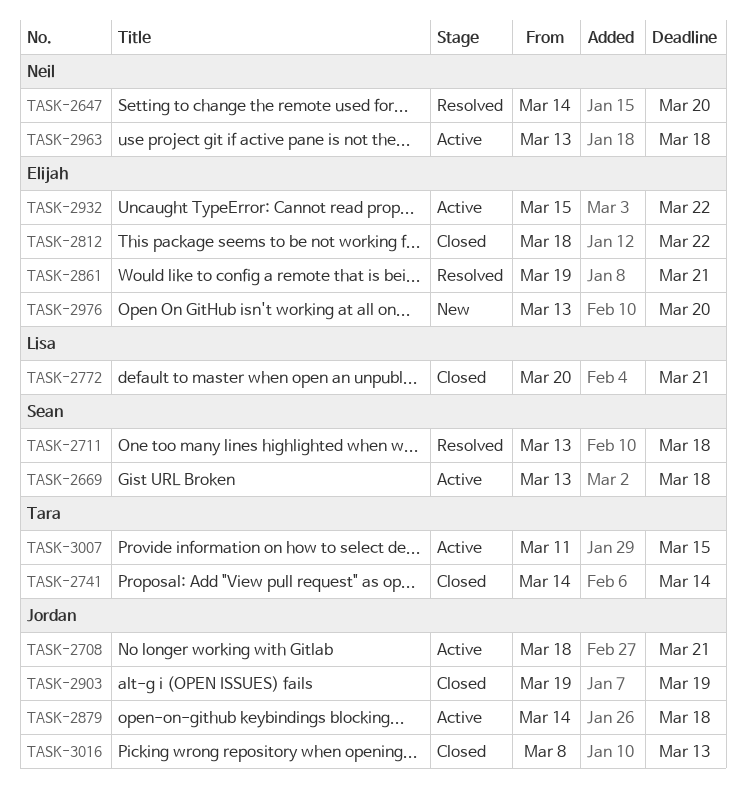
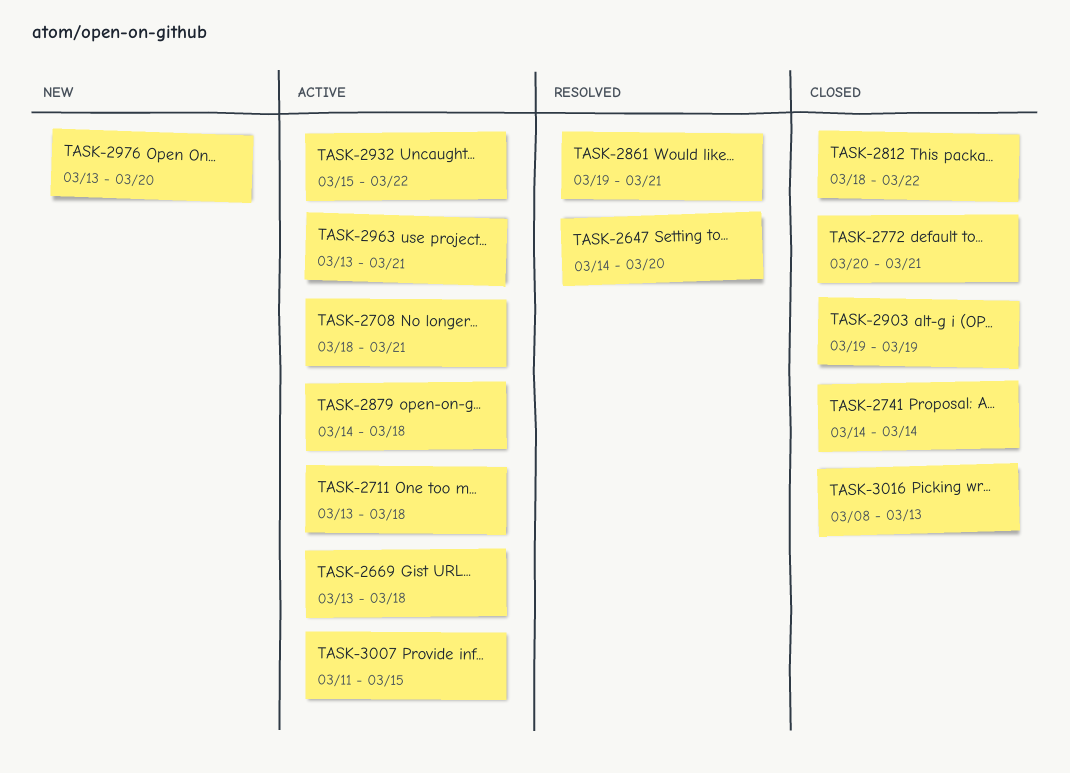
TASK-2711, status: Resolved -> Active
TASK-2963, due: Mar 18 -> Mar 21

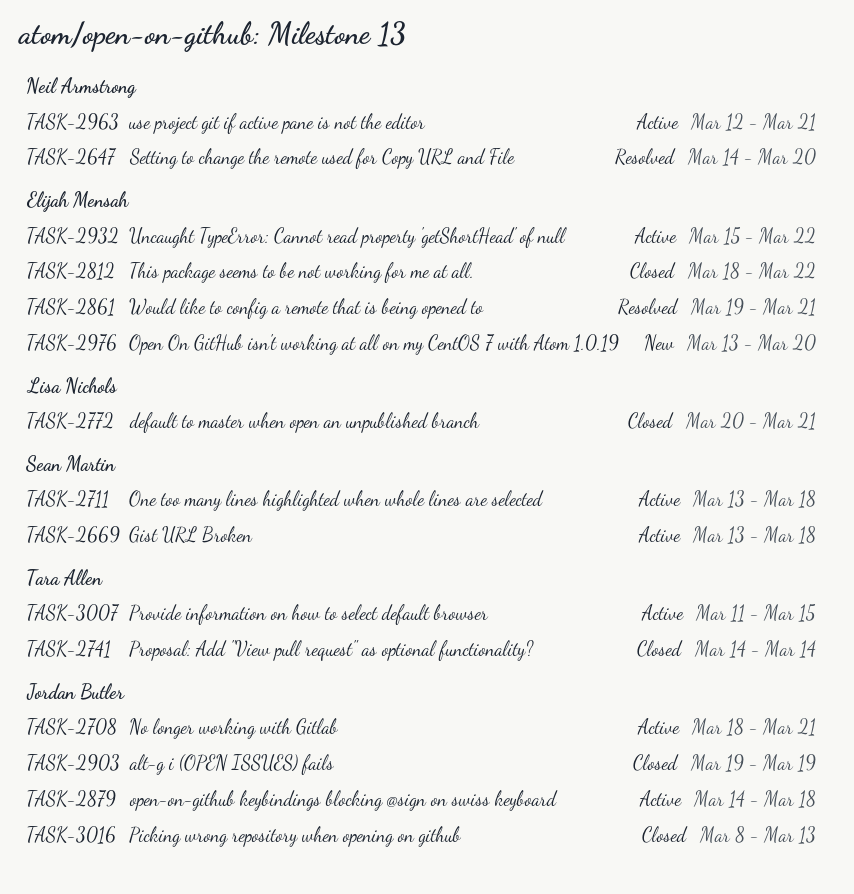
TASK-2963, start: Mar 13 -> Mar 12

